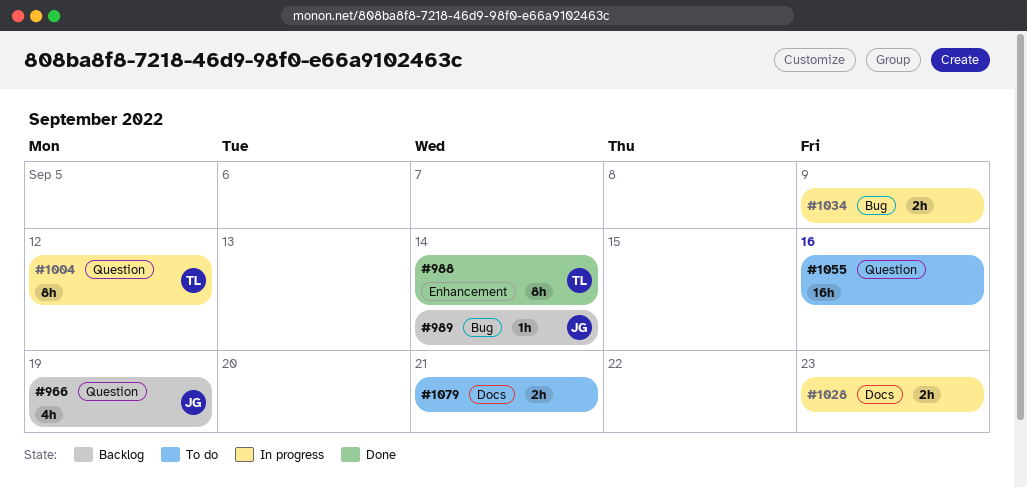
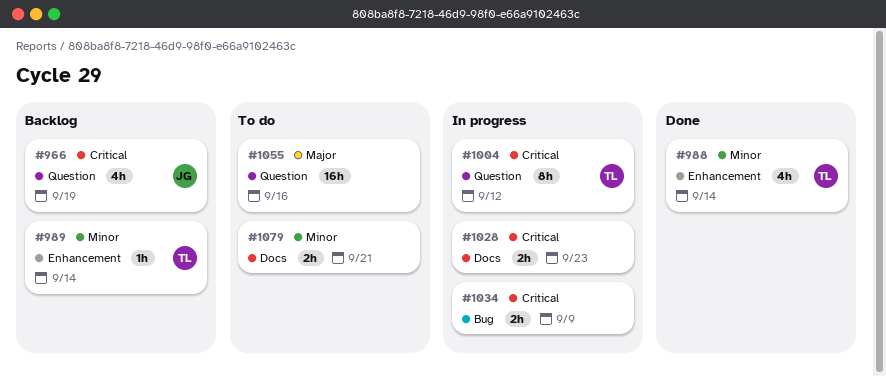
#988, estimate: 8h -> 4h
#989, owner: JG -> TL
#989, label: Bug -> Enhancement

